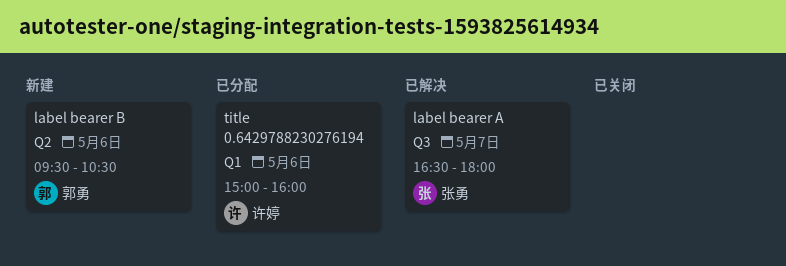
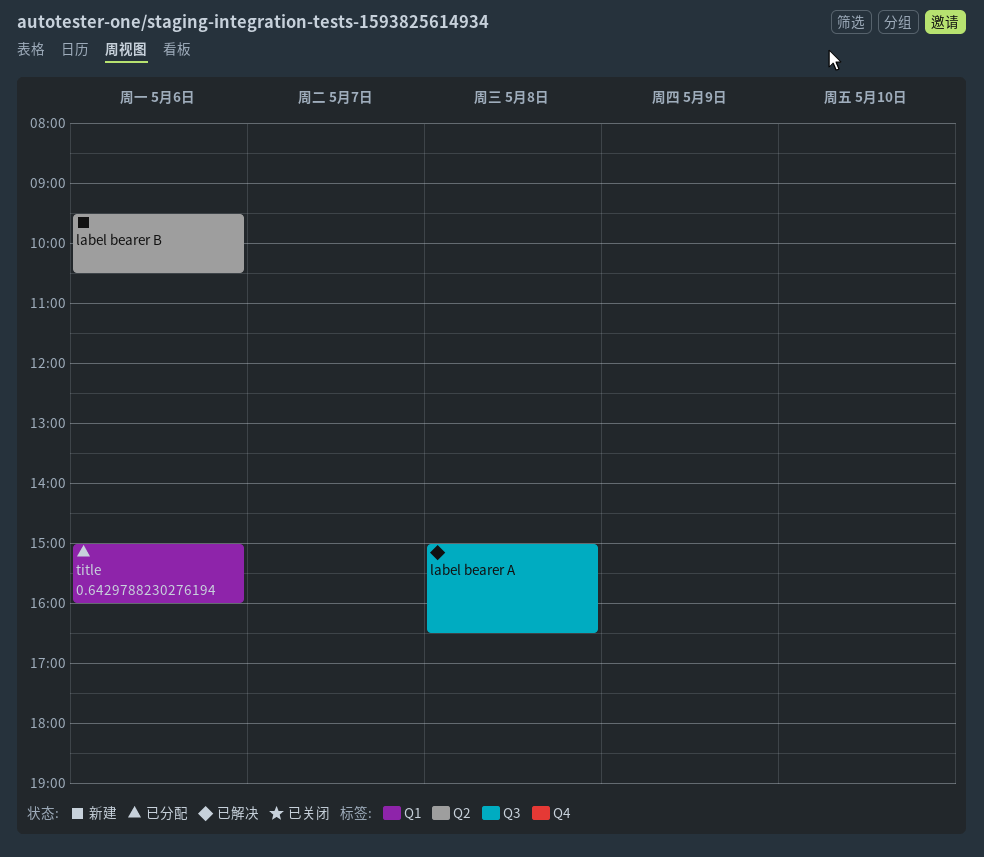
label bearer A, day: May 7 -> May 8
label bearer A, begins: 16:30 -> 15:00
label bearer A, ends: 18:00 -> 16:30

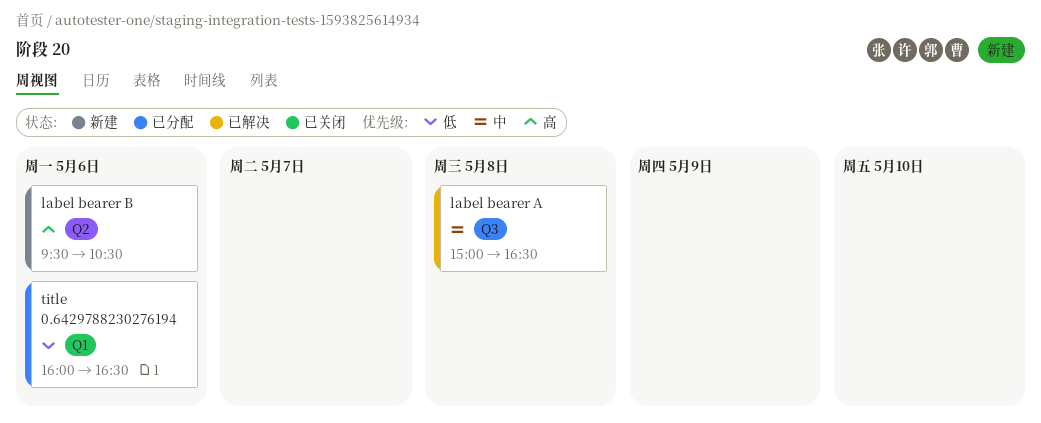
title 0.6429788230276194, begins: 15:00 -> 16:00
title 0.6429788230276194, ends: 16:00 -> 16:30

